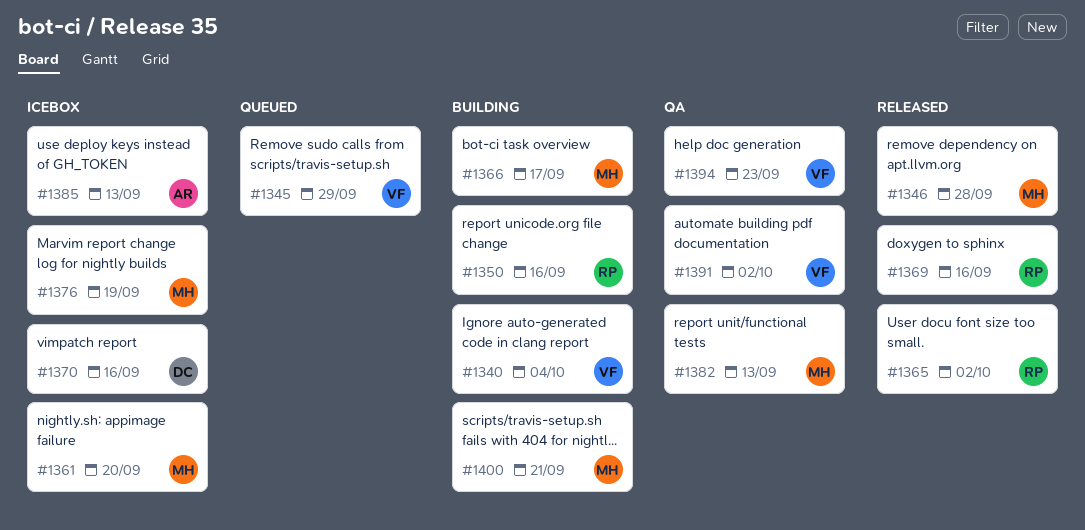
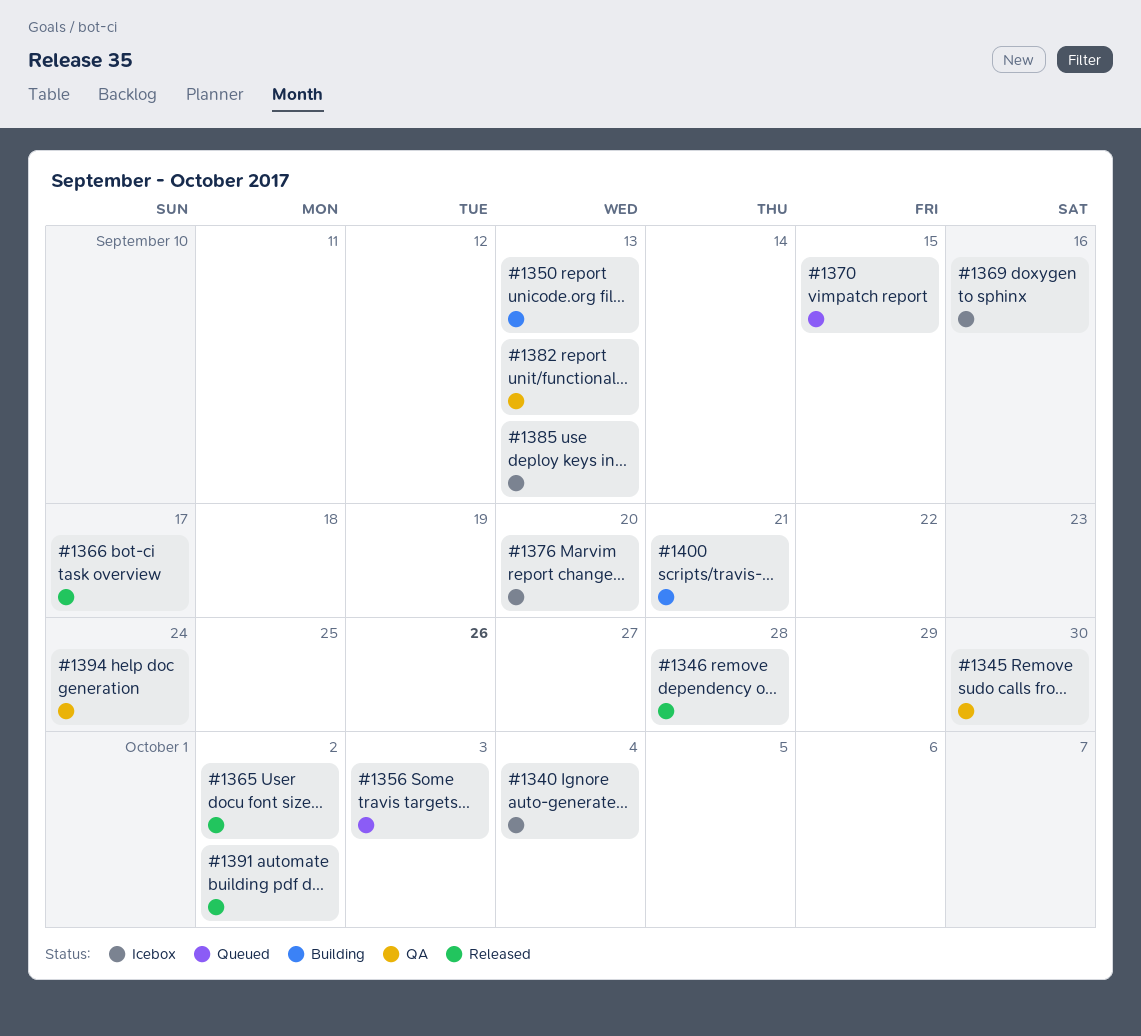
#1340, status: Building -> Icebox
#1345, status: Queued -> QA
#1345, due: Sep 29 -> Sep 30
#1350, due: Sep 16 -> Sep 13
#1356: none -> present
#1361: present -> none
#1366, status: Building -> Released
#1369, status: Released -> Icebox
#1370, status: Icebox -> Queued
#1370, due: Sep 16 -> Sep 15
#1376, due: Sep 19 -> Sep 20
#1391, status: QA -> Released
#1394, due: Sep 23 -> Sep 24

